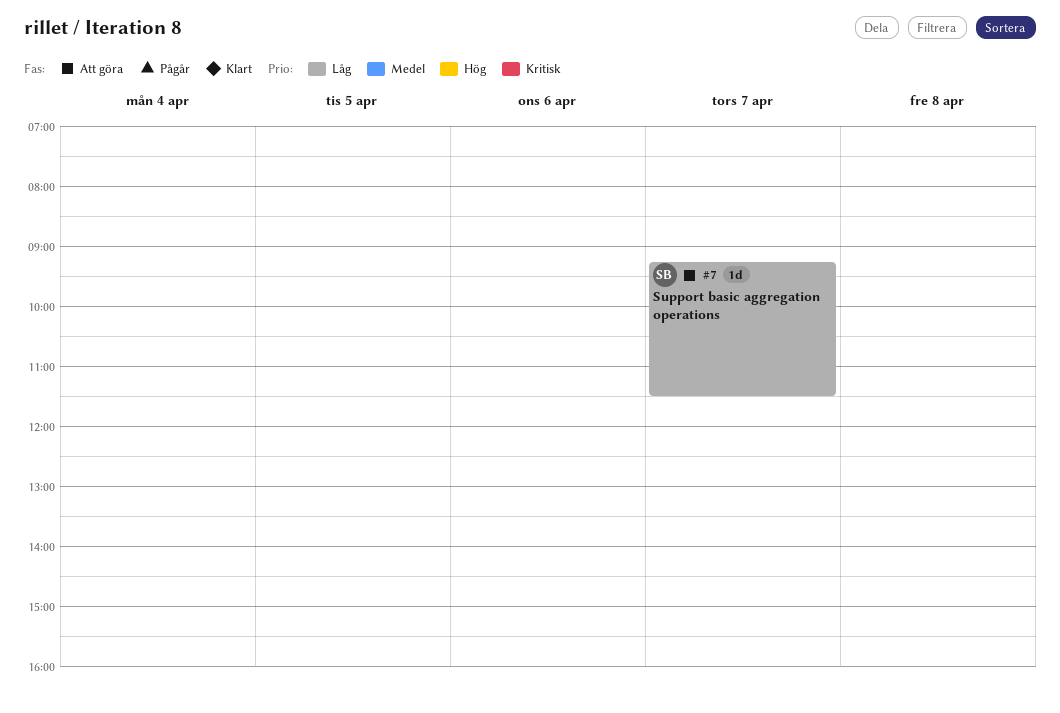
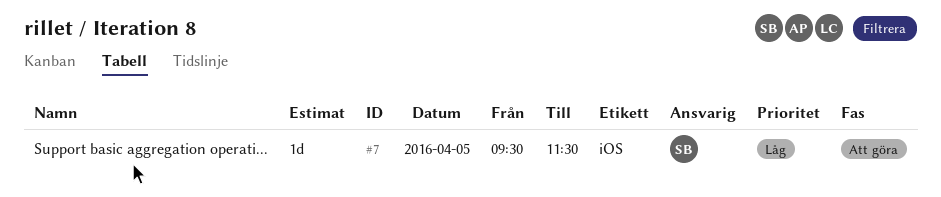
#7, day: Apr 7 -> Apr 5
#7, begins: 09:15 -> 09:30

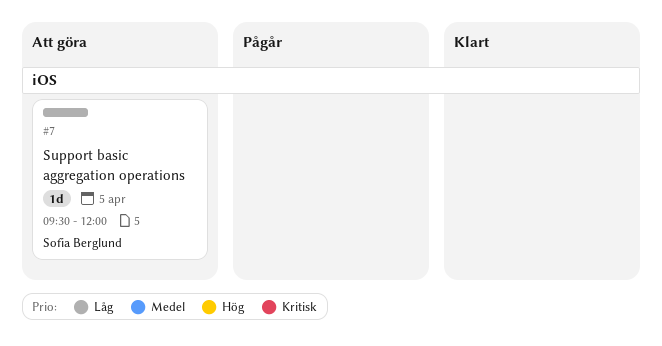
#7, ends: 11:30 -> 12:00

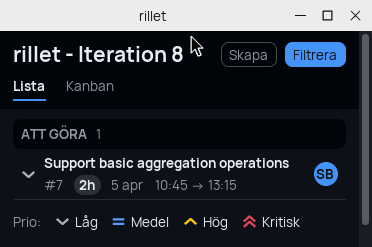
#7, estimate: 1d -> 2h
#7, begins: 09:30 -> 10:45
#7, ends: 12:00 -> 13:15

